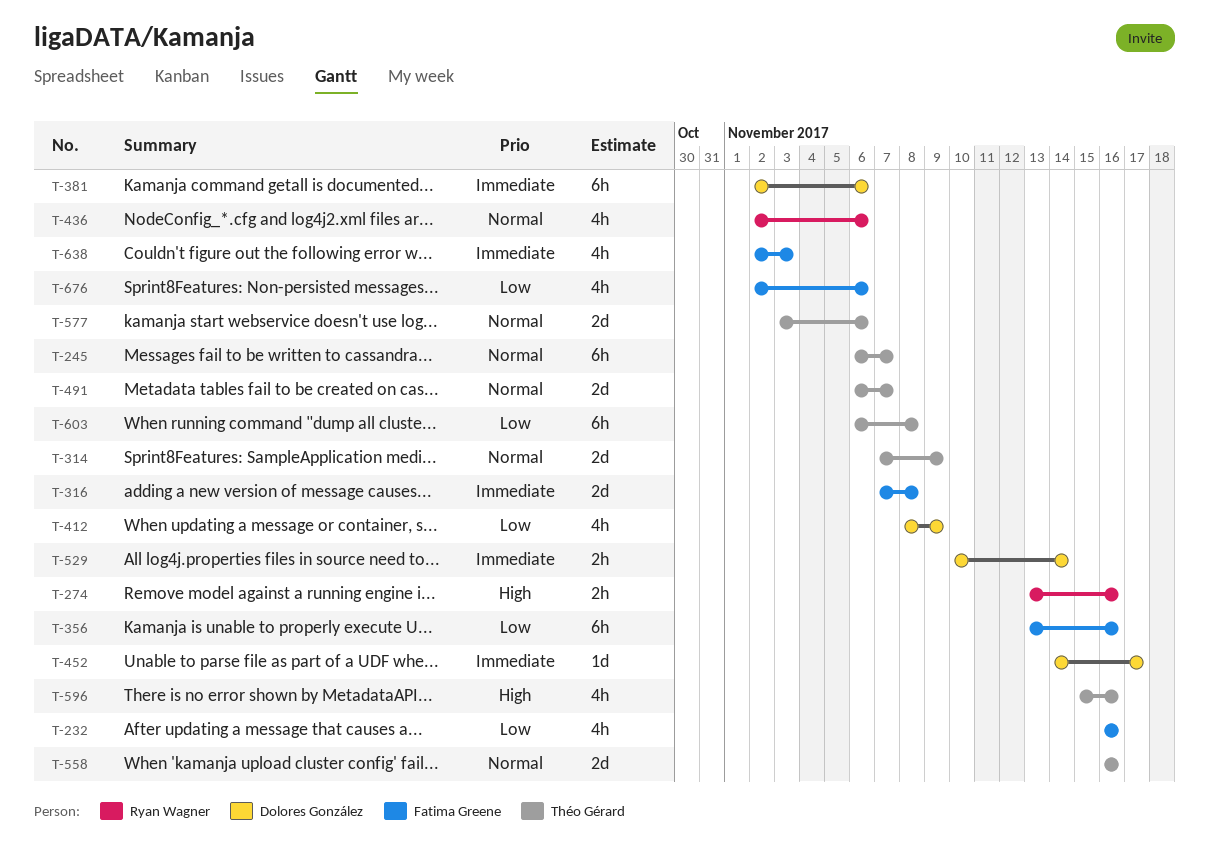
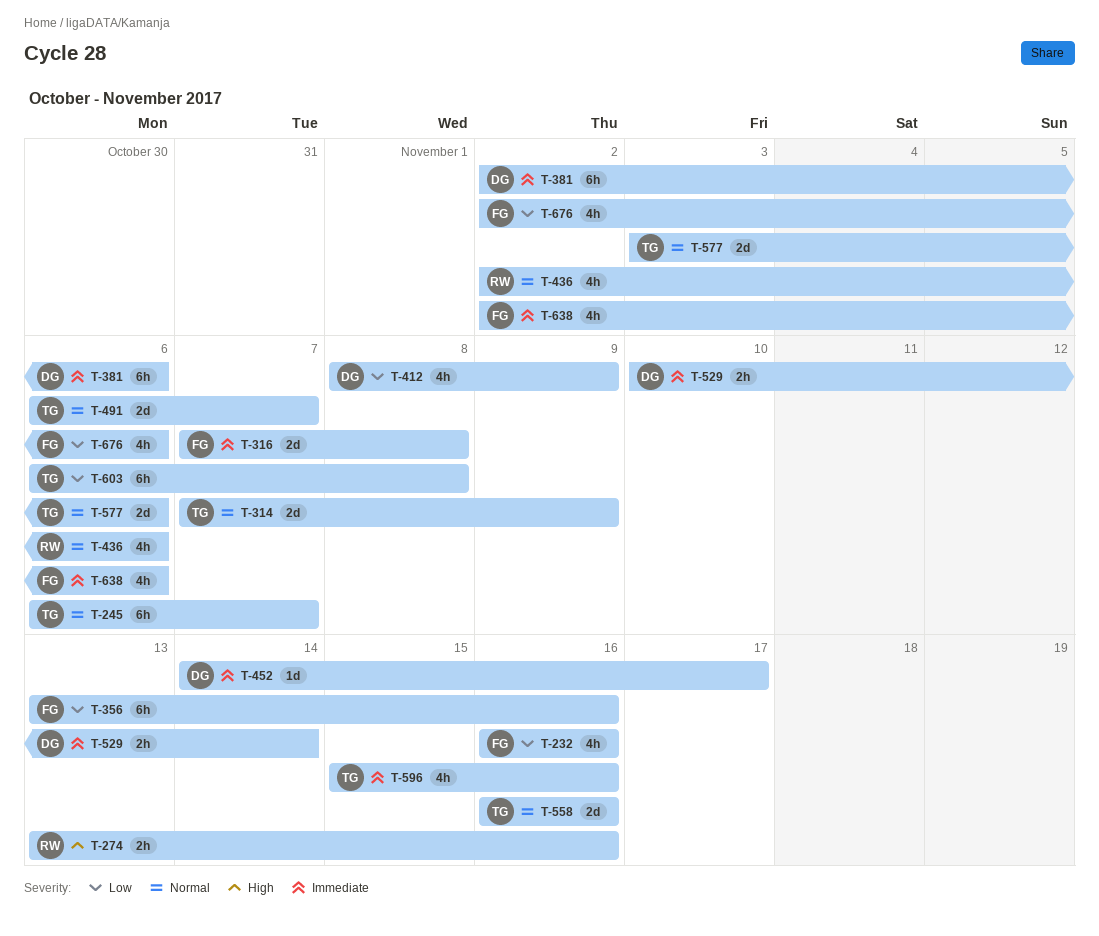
T-596, priority: High -> Immediate
T-638, due: Nov 3 -> Nov 6

